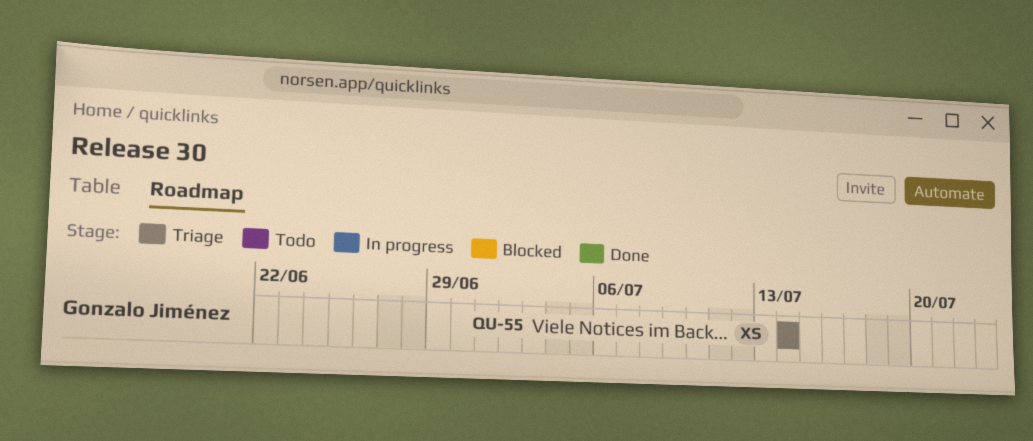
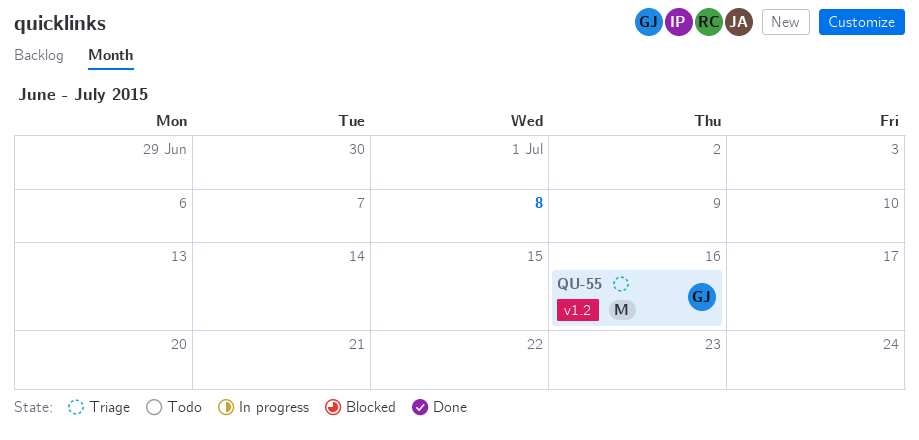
QU-55, estimate: XS -> M
QU-55, due: Jul 14 -> Jul 16

